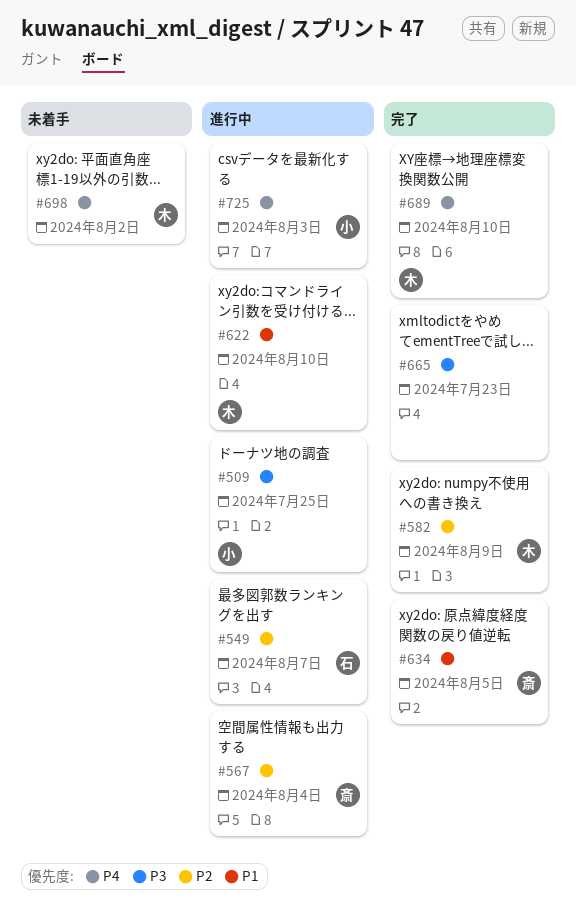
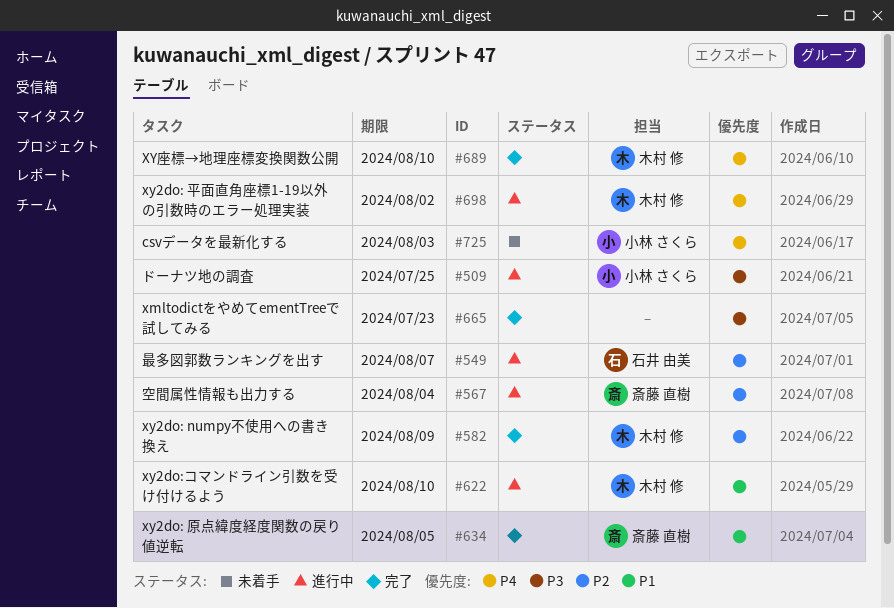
#698, status: 未着手 -> 進行中
#725, status: 進行中 -> 未着手

